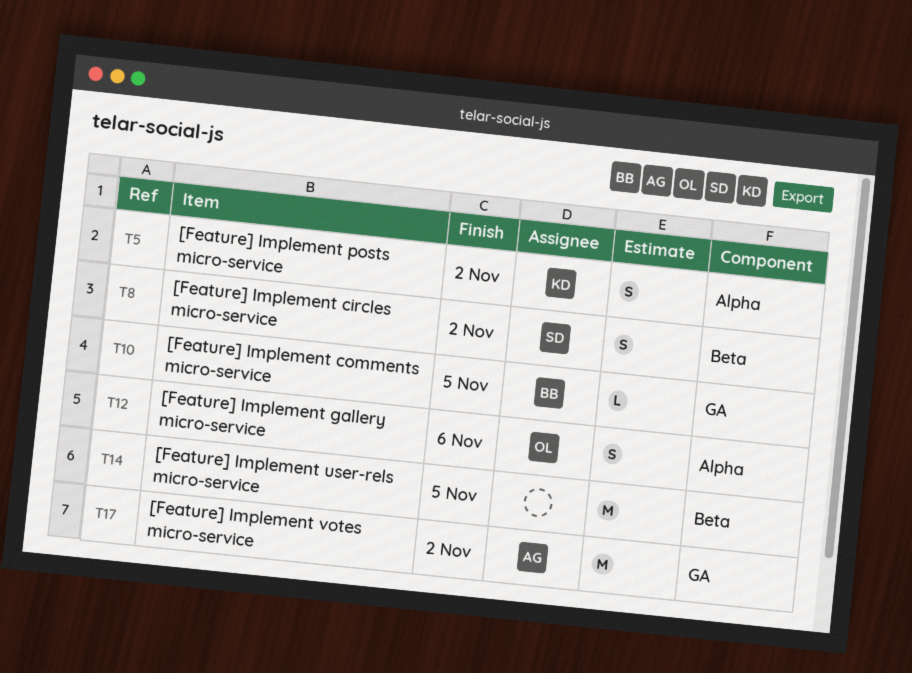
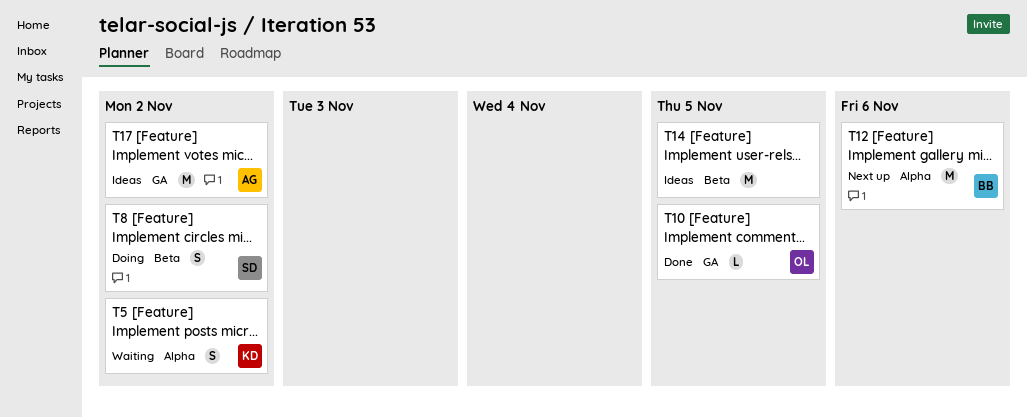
T10, owner: BB -> OL
T12, owner: OL -> BB
T12, estimate: S -> M

